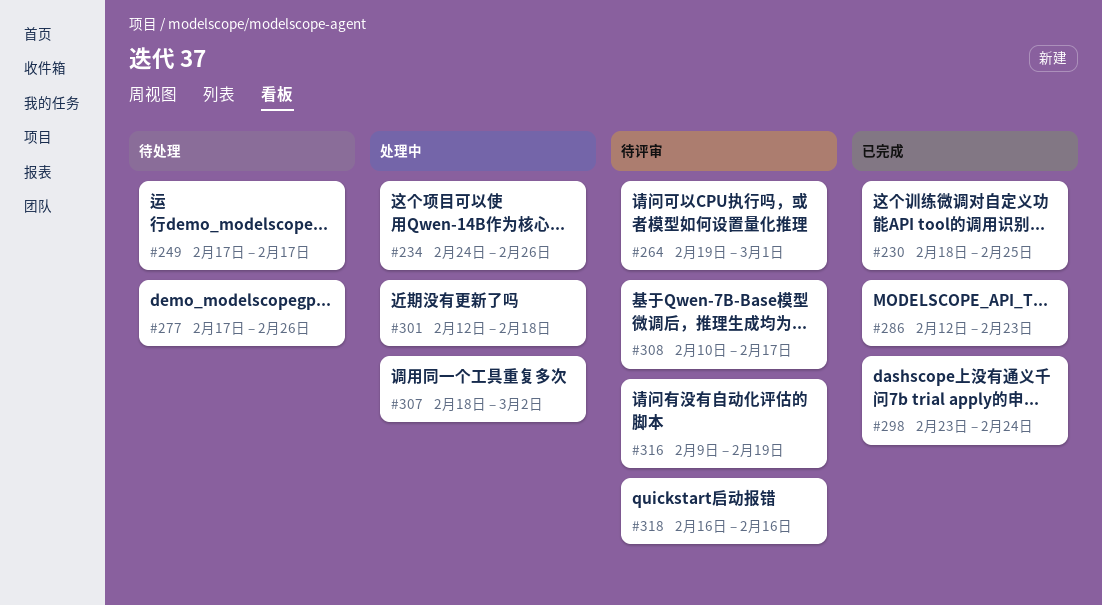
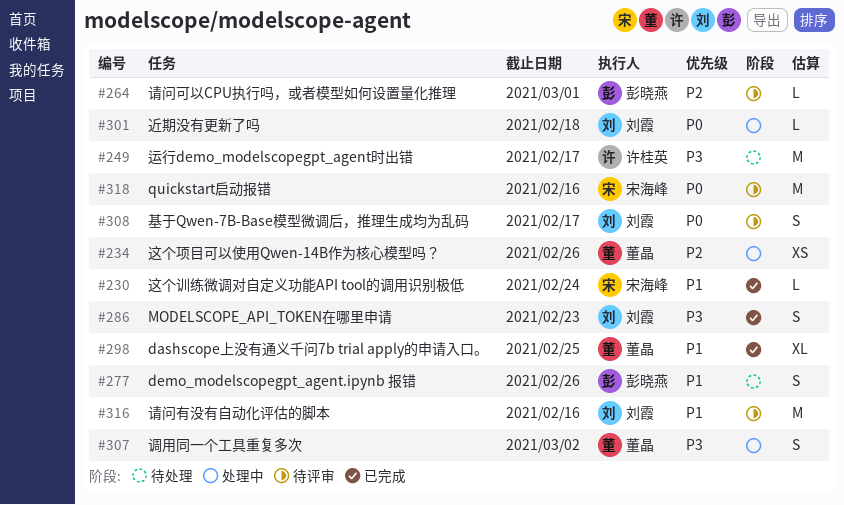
#230, due: Feb 25 -> Feb 24
#298, due: Feb 24 -> Feb 25
#316, due: Feb 19 -> Feb 16

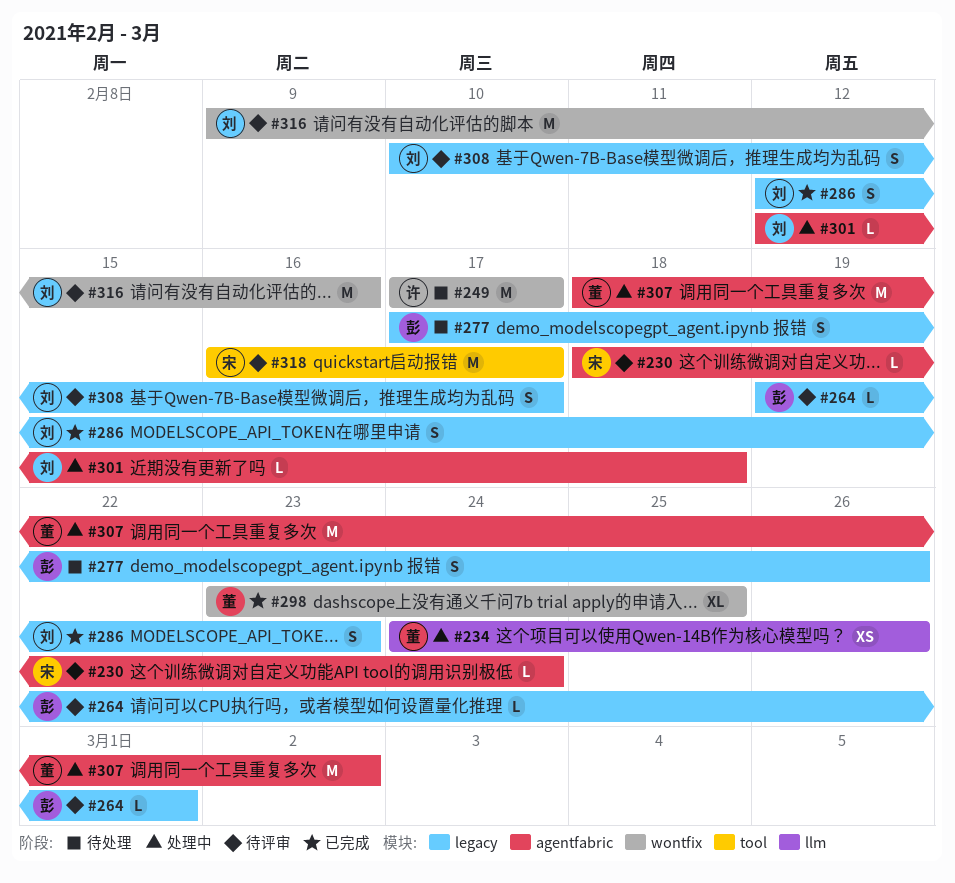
#230, status: 已完成 -> 待评审
#307, estimate: S -> M
#318, due: Feb 16 -> Feb 17

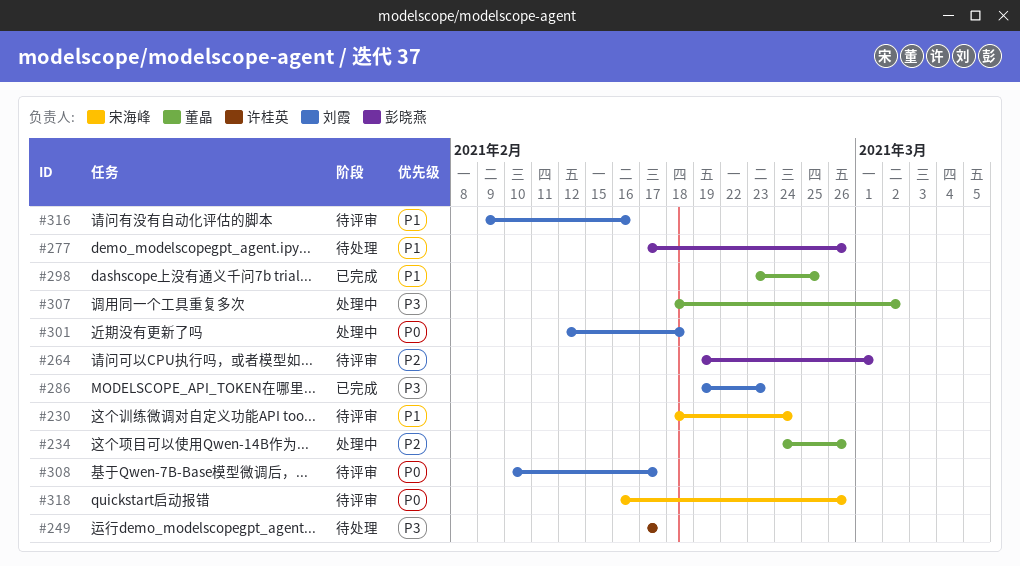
#286, start: Feb 12 -> Feb 19
#318, due: Feb 17 -> Feb 26

